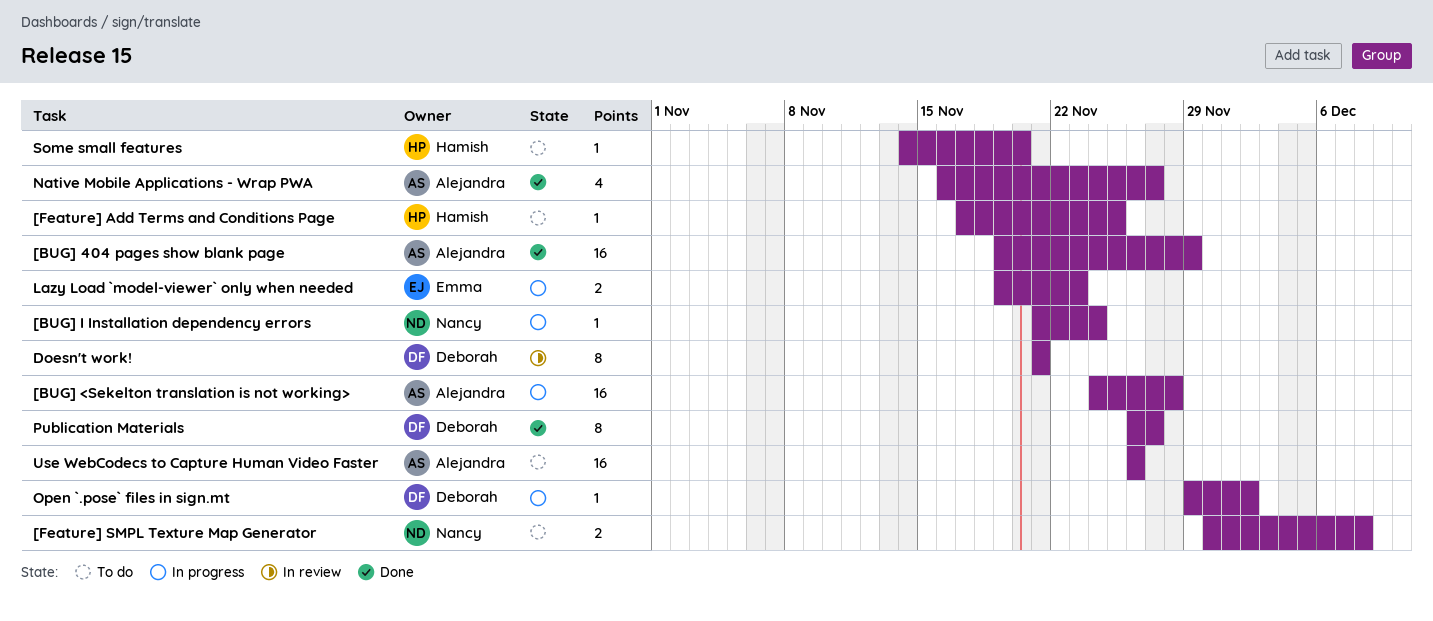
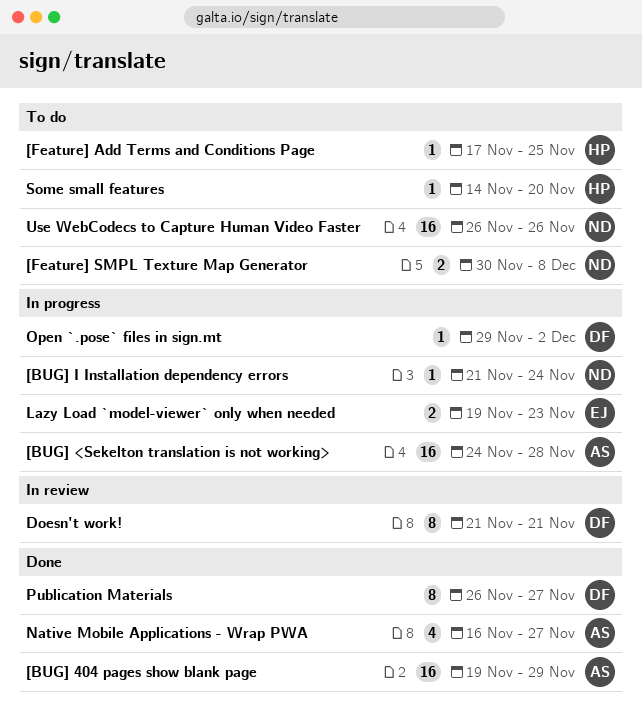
Use WebCodecs to Capture Human Video Faster, owner: Alejandra -> Nancy

